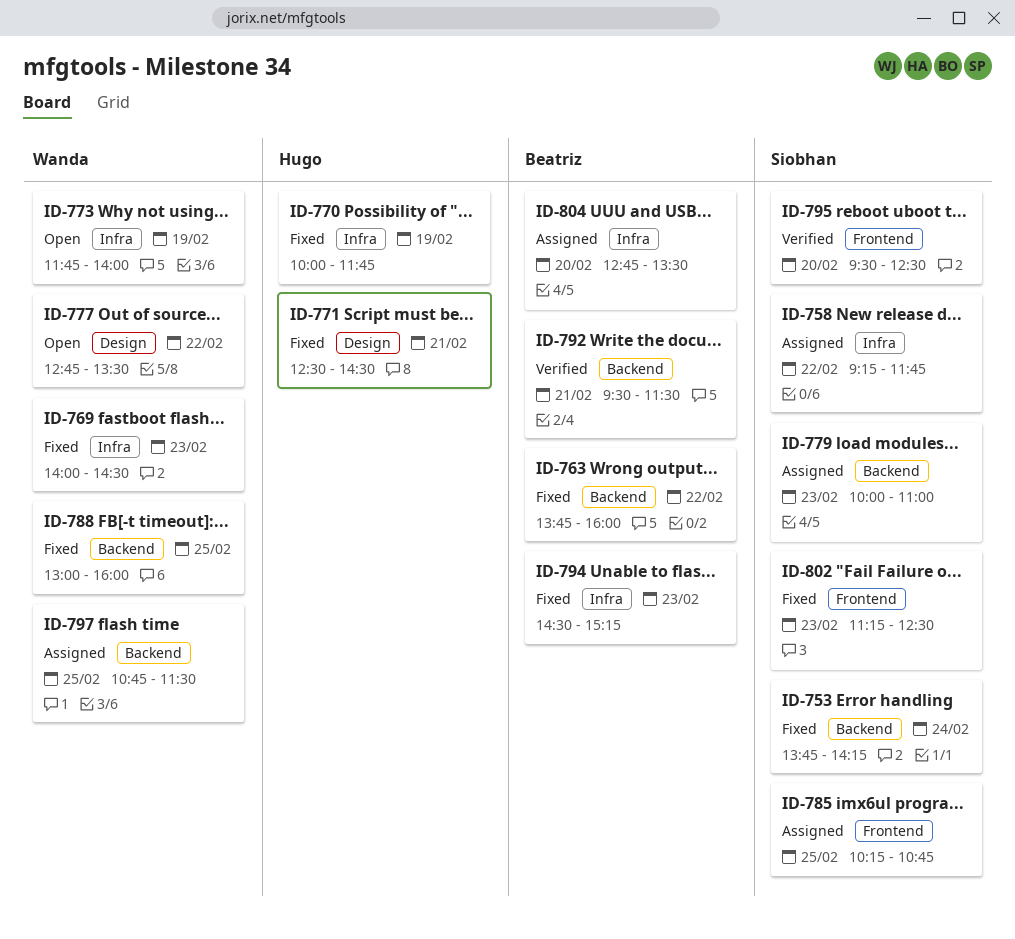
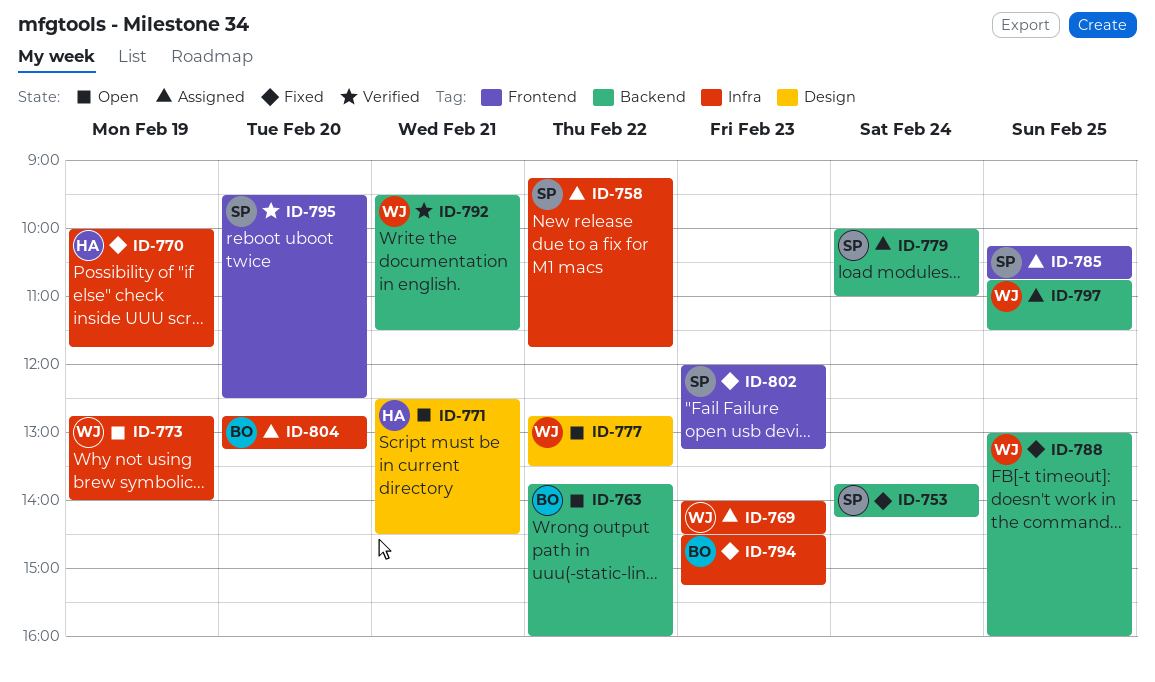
ID-763, status: Fixed -> Open
ID-769, status: Fixed -> Assigned
ID-771, status: Fixed -> Open
ID-773, begins: 11:45 -> 12:45
ID-779, day: Feb 23 -> Feb 24
ID-792, owner: Beatriz -> Wanda
ID-802, begins: 11:15 -> 12:00
ID-802, ends: 12:30 -> 13:15
ID-804, ends: 13:30 -> 13:15

